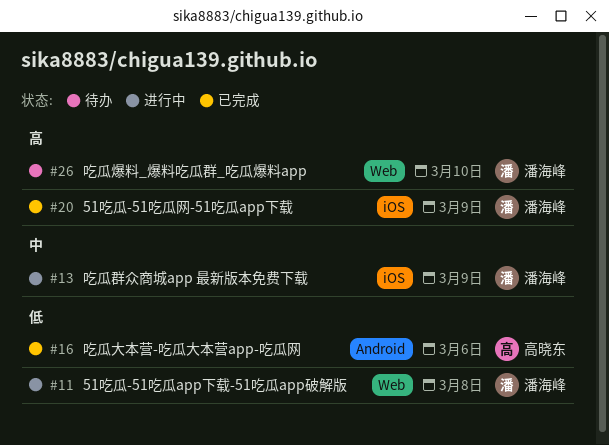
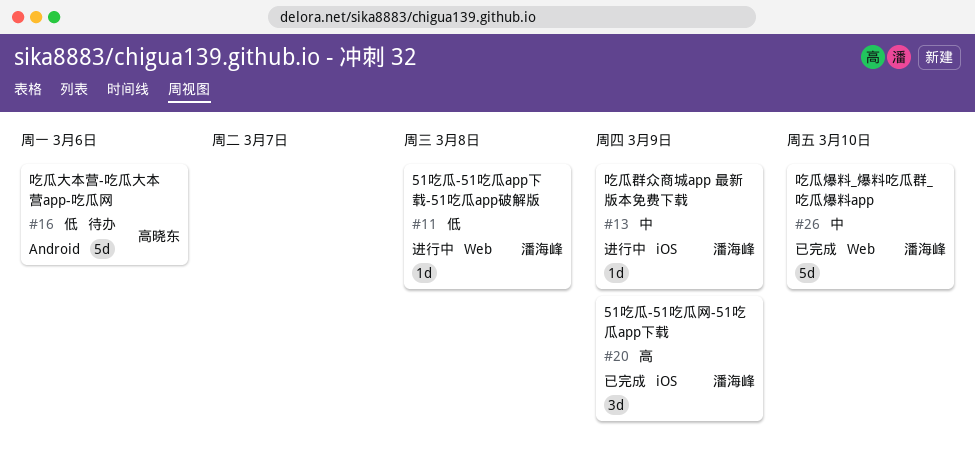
#16, status: 已完成 -> 待办
#26, status: 待办 -> 已完成
#26, priority: 高 -> 中

